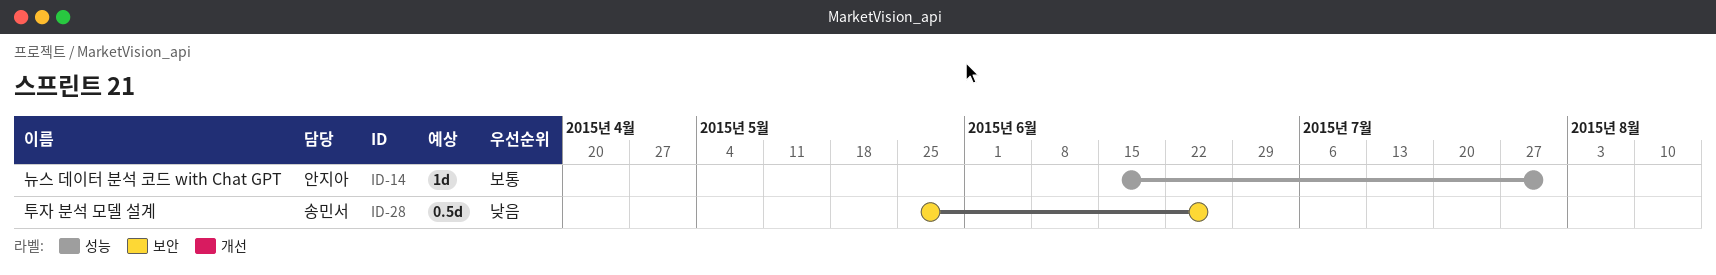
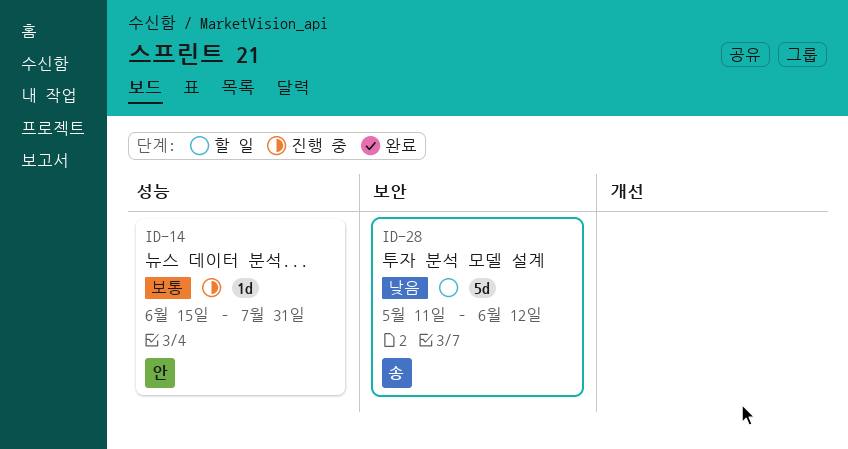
ID-28, estimate: 0.5d -> 5d
ID-28, start: May 25 -> May 11
ID-28, due: Jun 26 -> Jun 12

